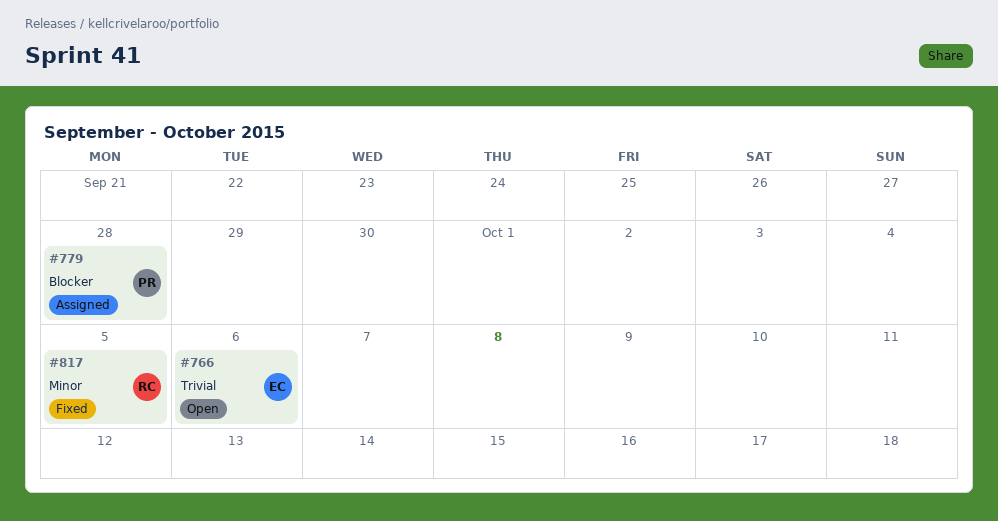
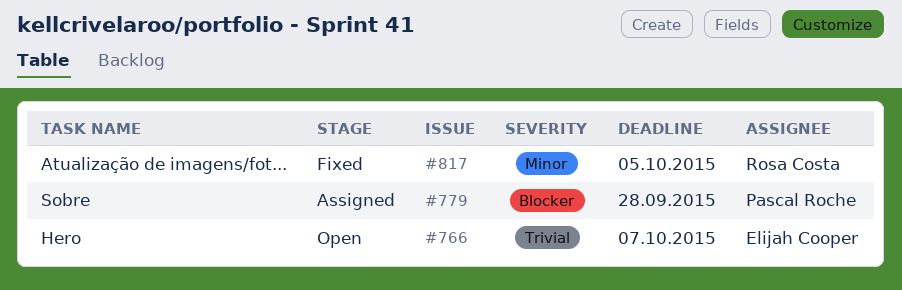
#766, due: Oct 6 -> Oct 7

